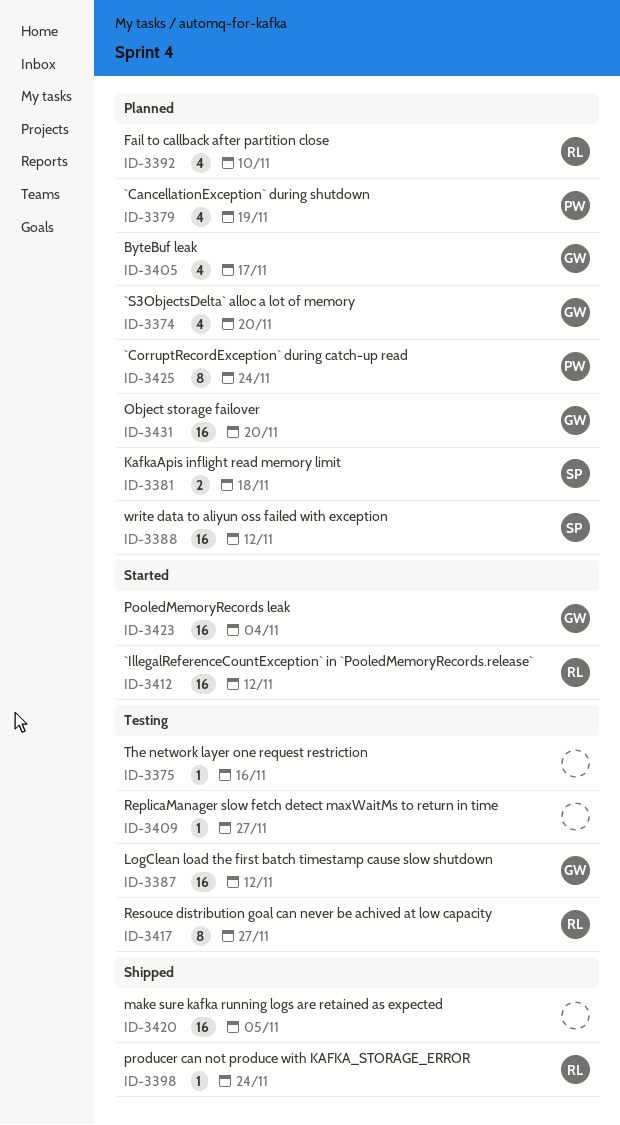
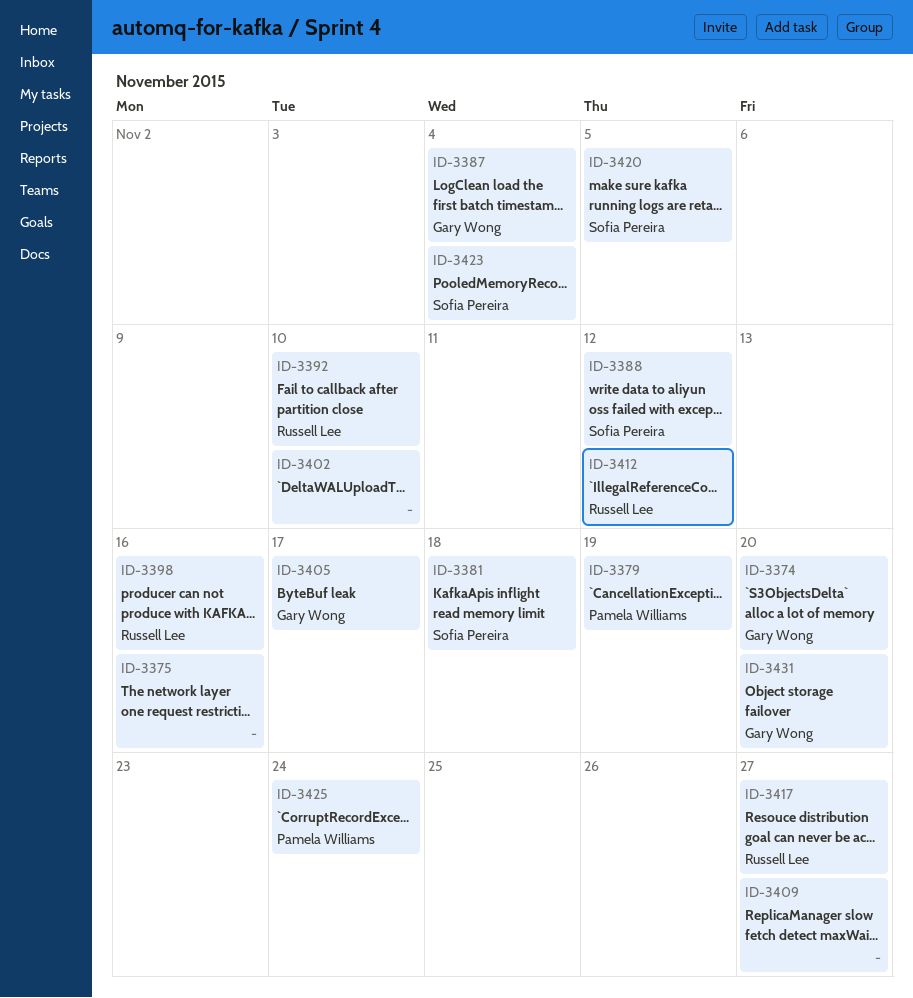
ID-3387, due: Nov 12 -> Nov 4
ID-3398, due: Nov 24 -> Nov 16
ID-3402: none -> present
ID-3420, owner: none -> Sofia Pereira
ID-3423, owner: Gary Wong -> Sofia Pereira

